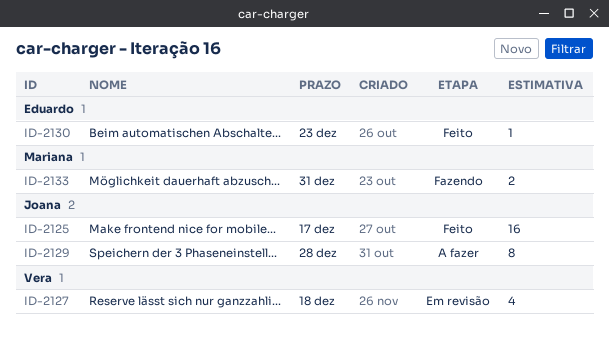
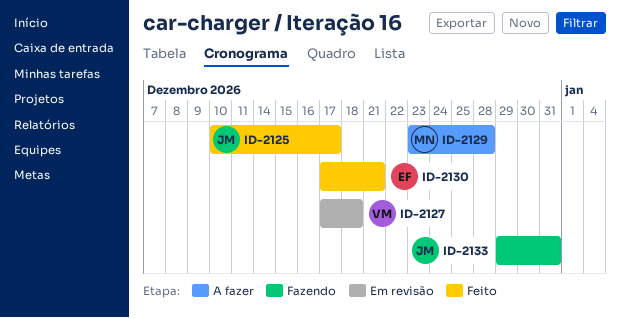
ID-2129, owner: Joana -> Mariana
ID-2130, due: Dec 23 -> Dec 21
ID-2133, owner: Mariana -> Joana

